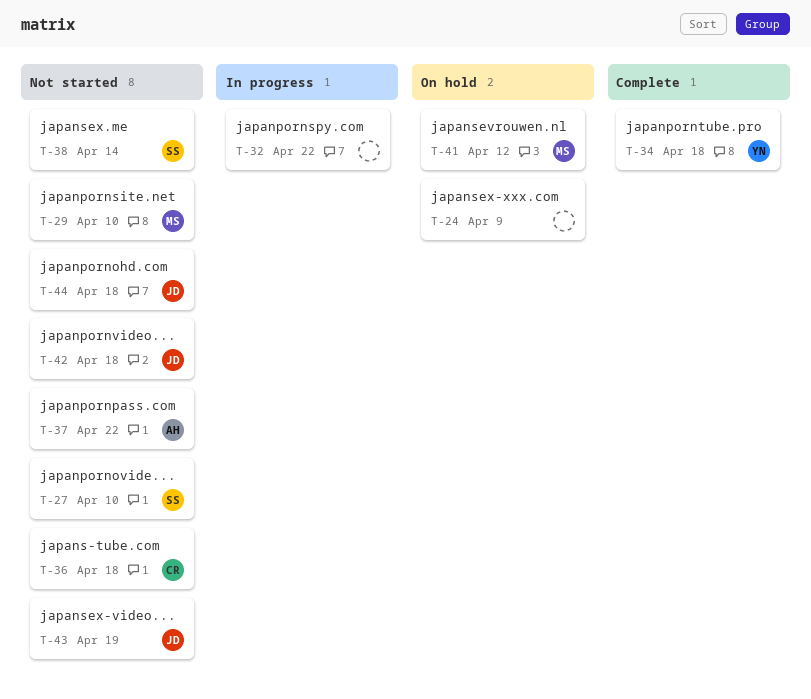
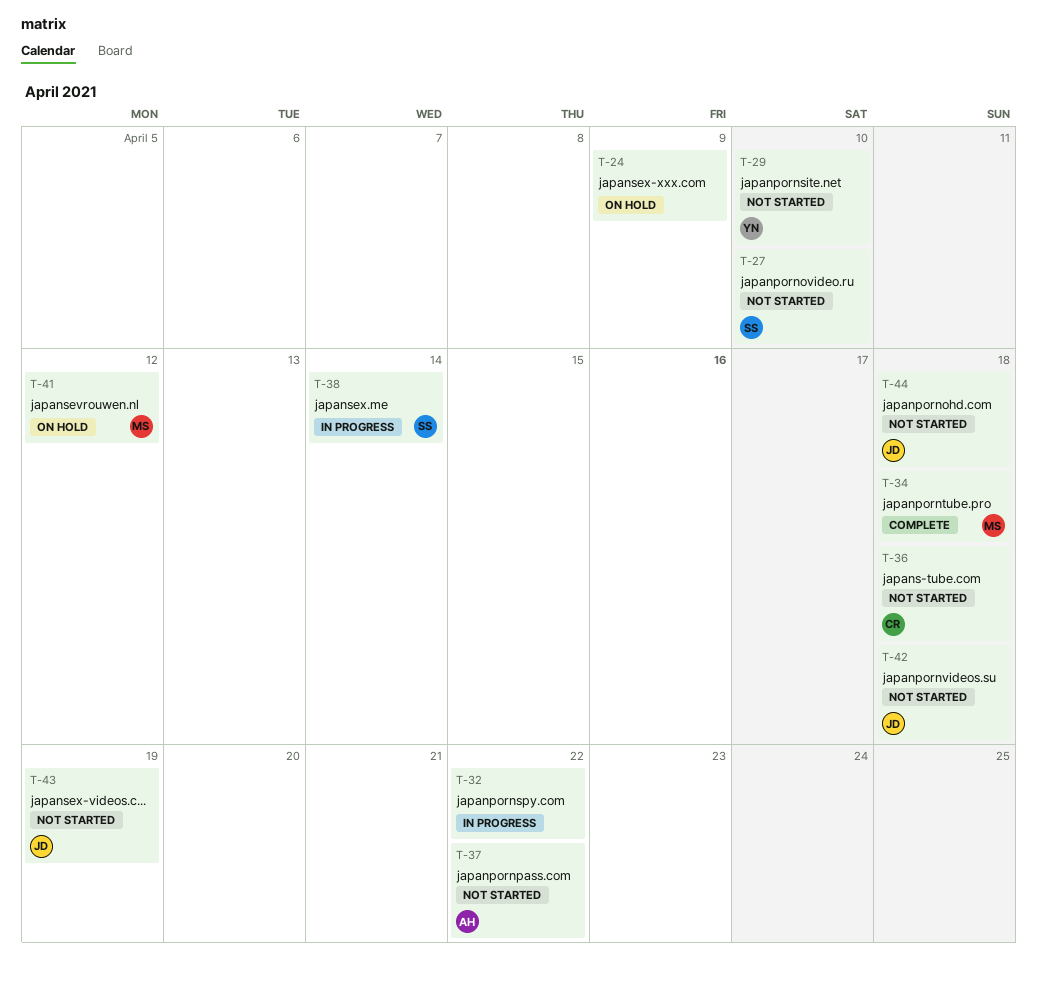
T-29, owner: MS -> YN
T-34, owner: YN -> MS
T-38, status: Not started -> In progress

